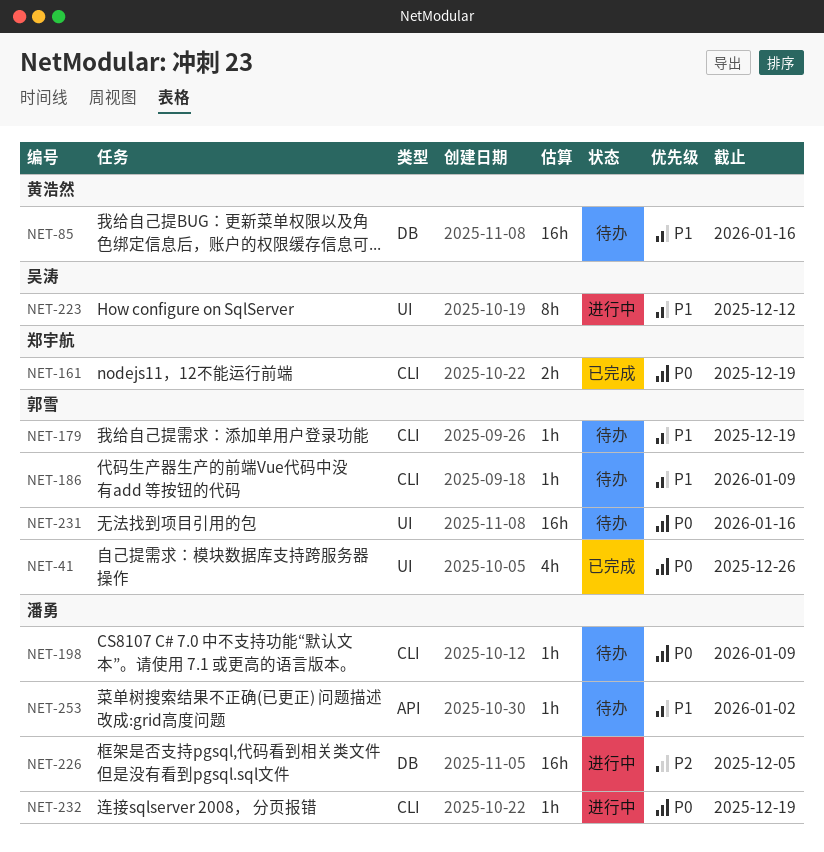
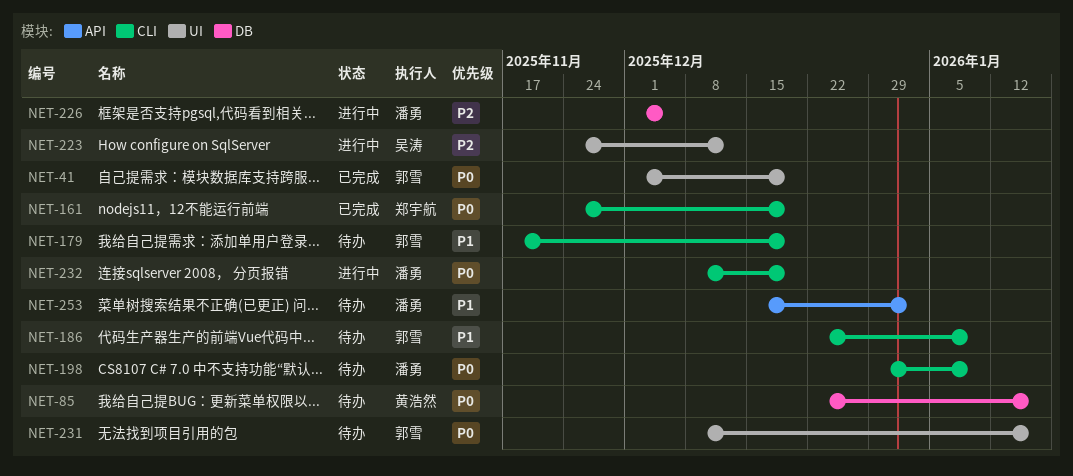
NET-41, due: Dec 26 -> Dec 19
NET-85, priority: P1 -> P0
NET-223, priority: P1 -> P2

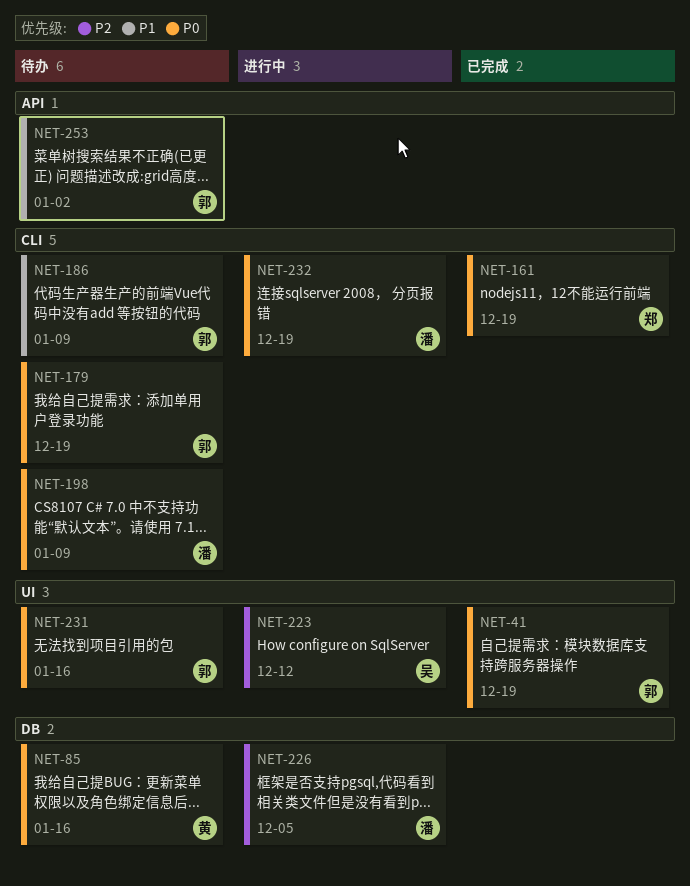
NET-179, priority: P1 -> P0
NET-253, owner: 潘勇 -> 郭雪

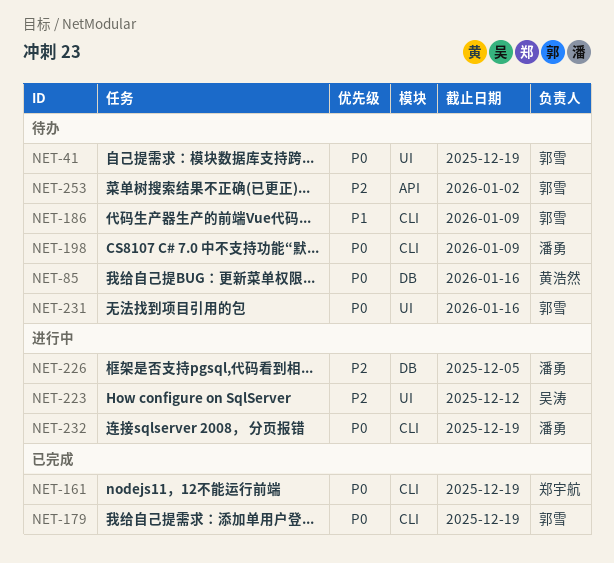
NET-41, status: 已完成 -> 待办
NET-179, status: 待办 -> 已完成
NET-253, priority: P1 -> P2

